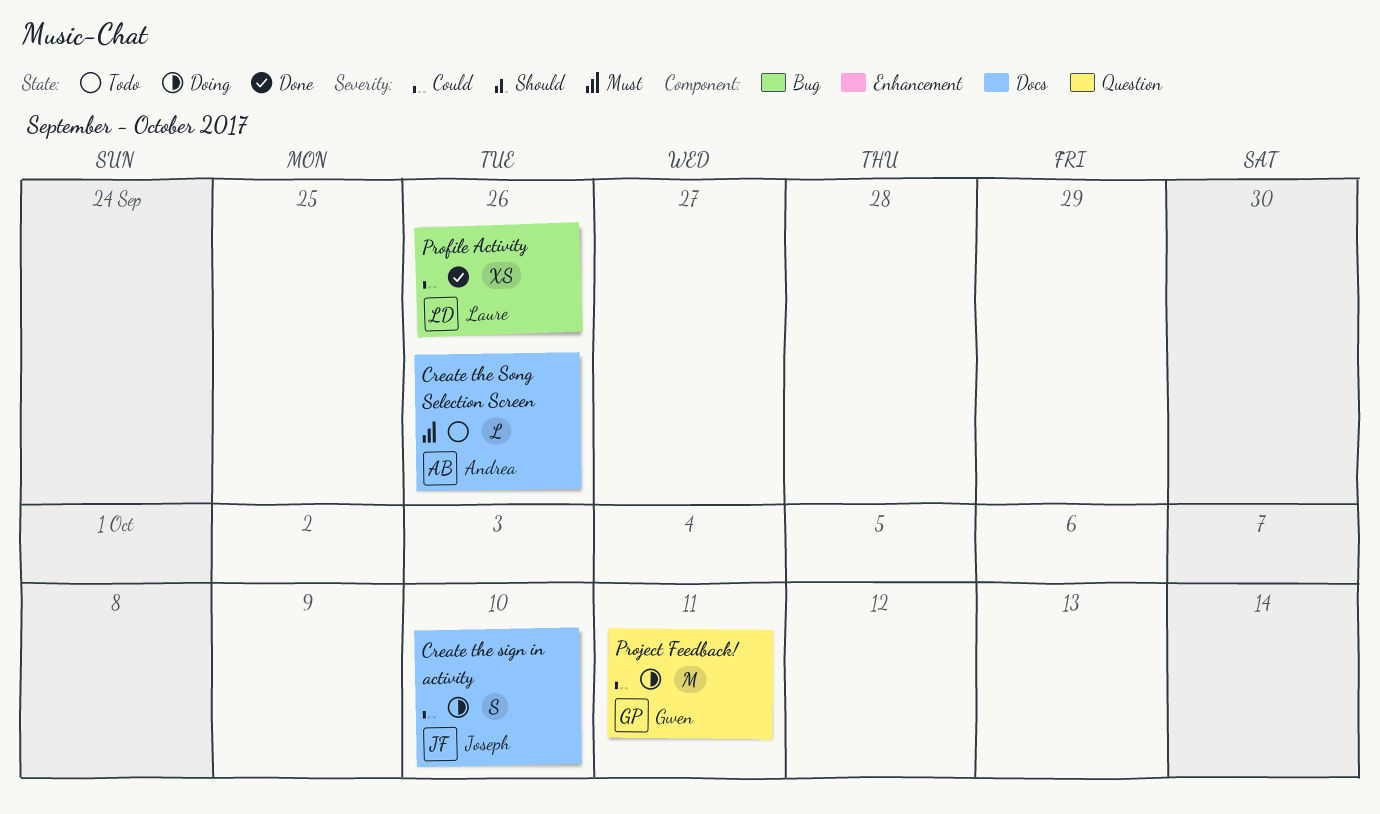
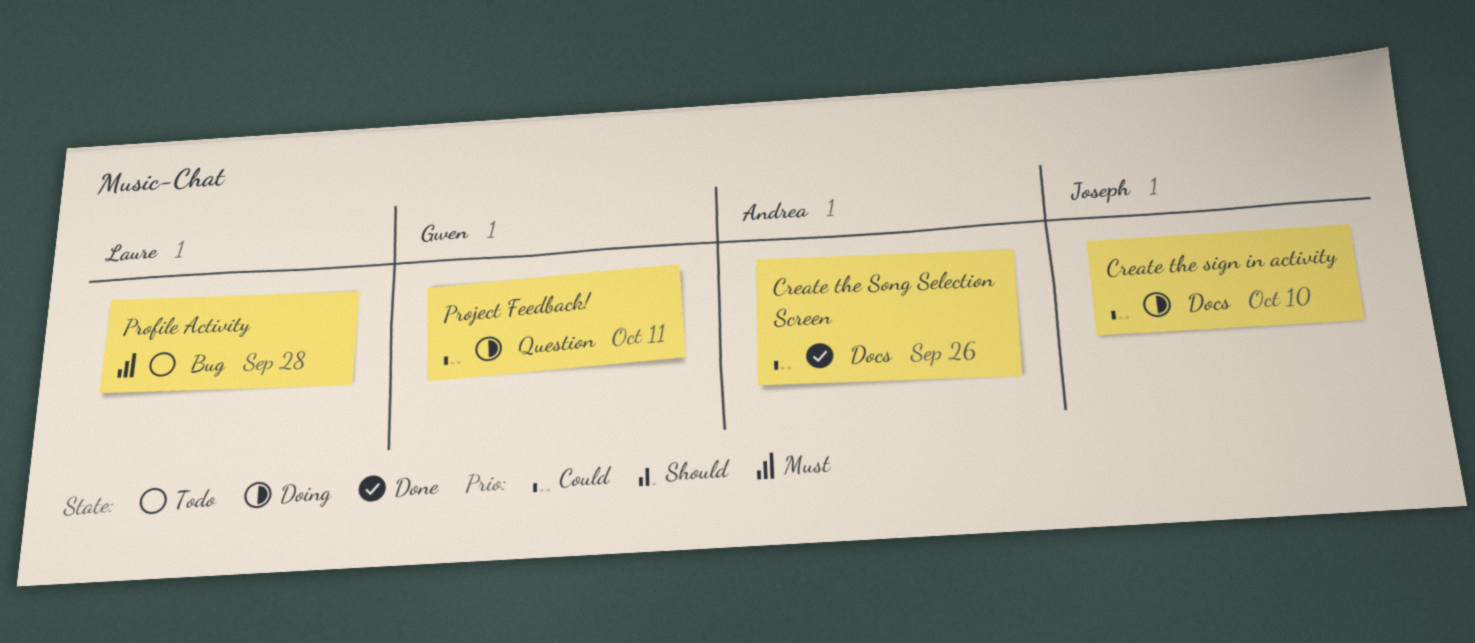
Create the Song Selection Screen, status: Todo -> Done
Create the Song Selection Screen, priority: Must -> Could
Profile Activity, status: Done -> Todo
Profile Activity, priority: Could -> Must
Profile Activity, due: Sep 26 -> Sep 28

